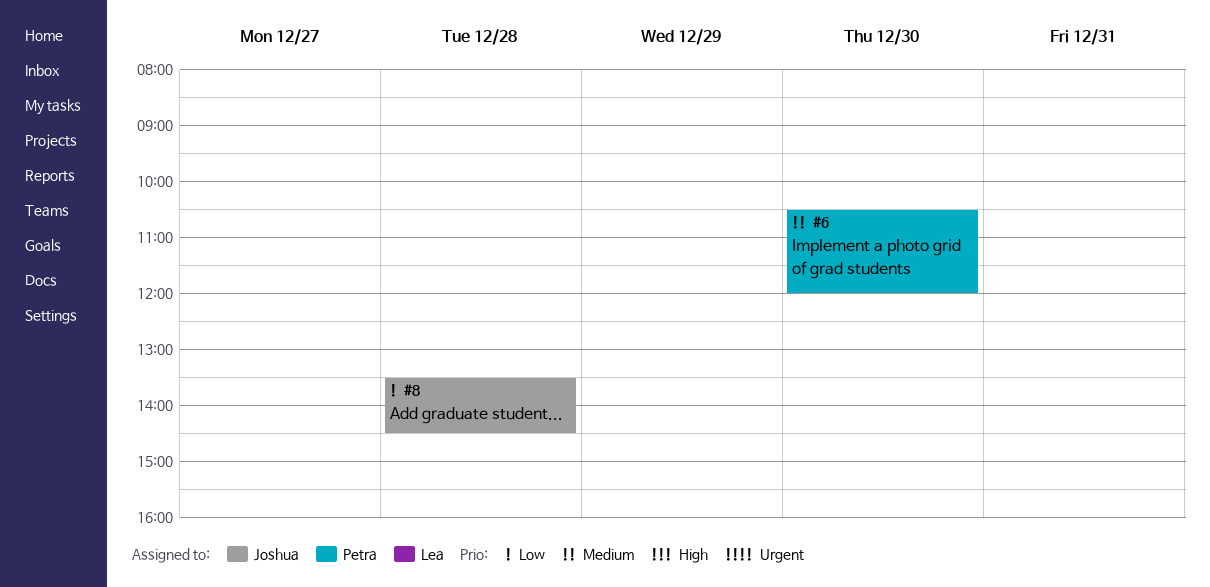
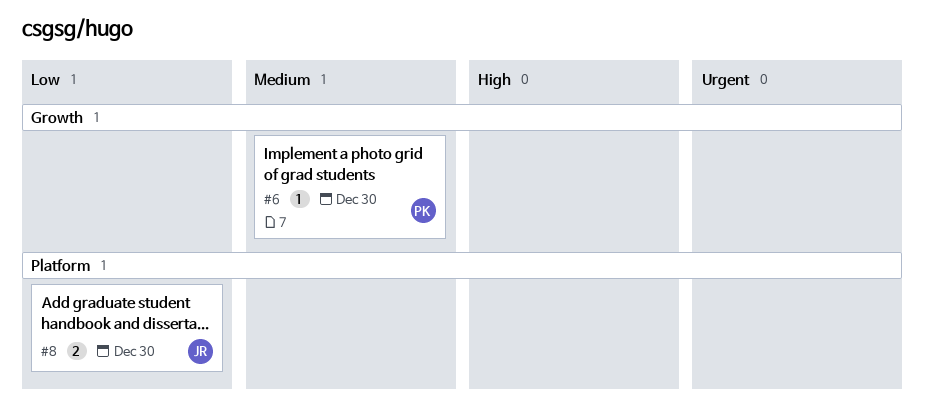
#8, day: Dec 28 -> Dec 30

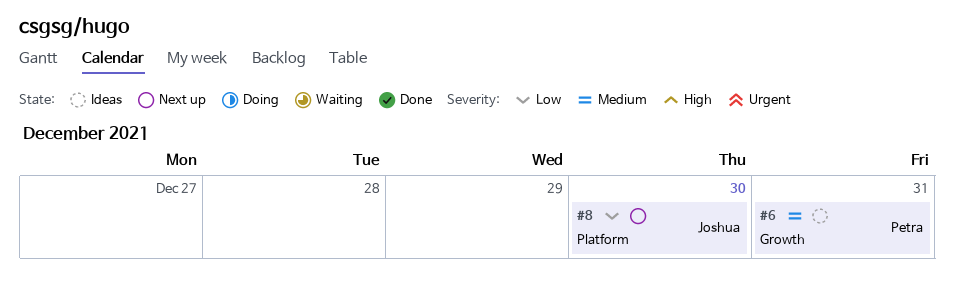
#6, day: Dec 30 -> Dec 31

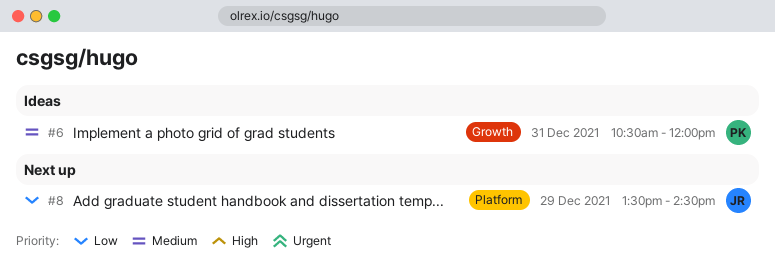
#8, day: Dec 30 -> Dec 29

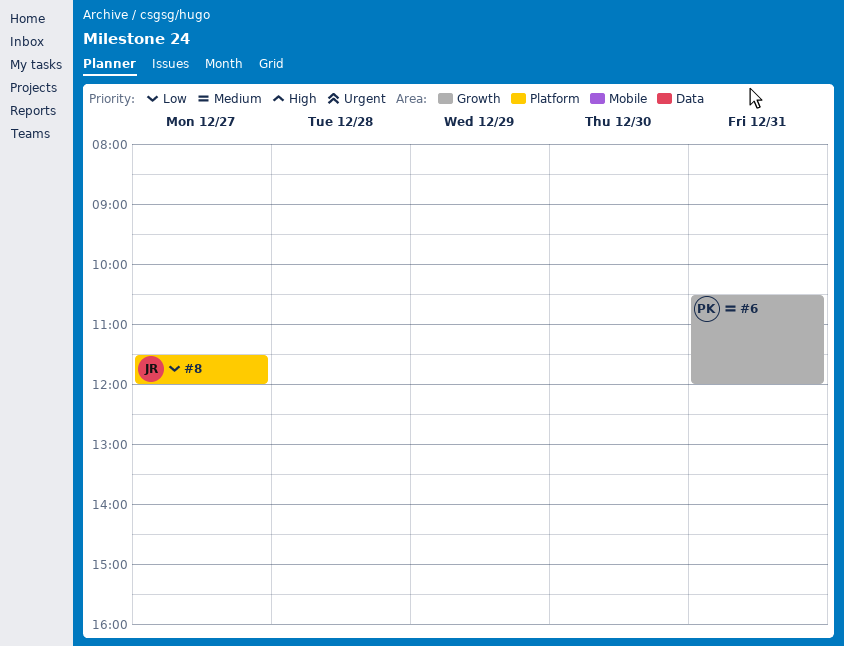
#8, day: Dec 29 -> Dec 27
#8, begins: 13:30 -> 11:30
#8, ends: 14:30 -> 12:00

